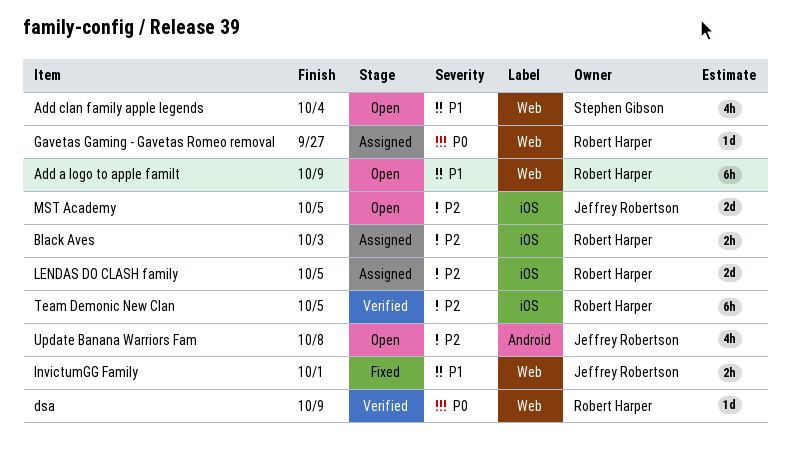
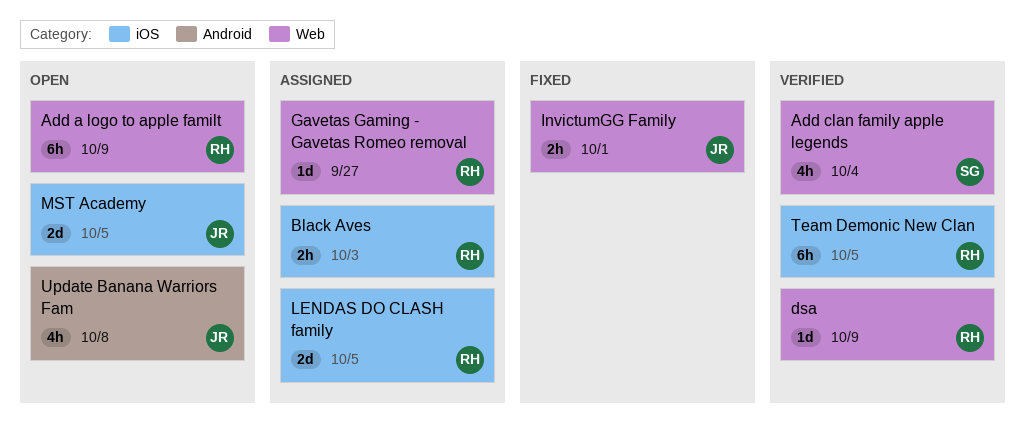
Add clan family apple legends, status: Open -> Verified

